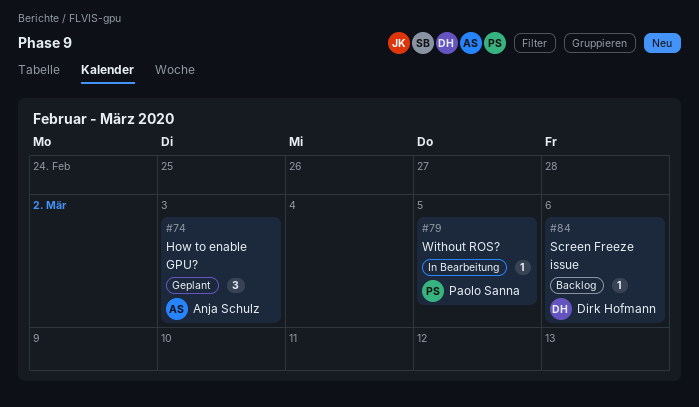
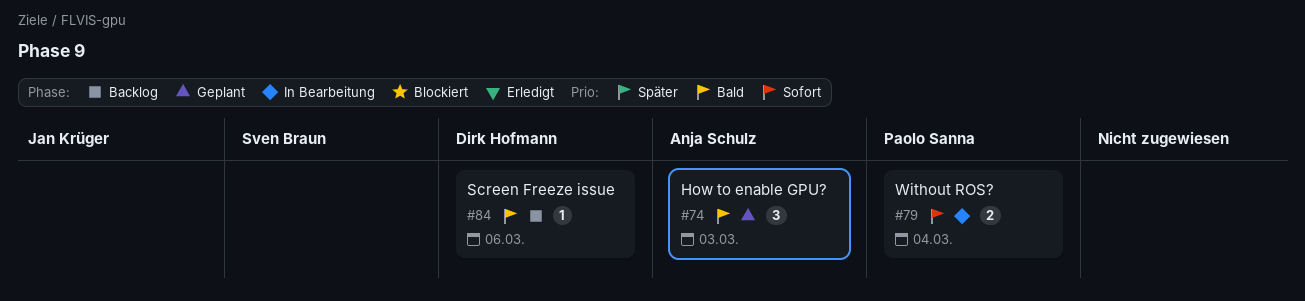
#79, estimate: 1 -> 2
#79, due: Mar 5 -> Mar 4

